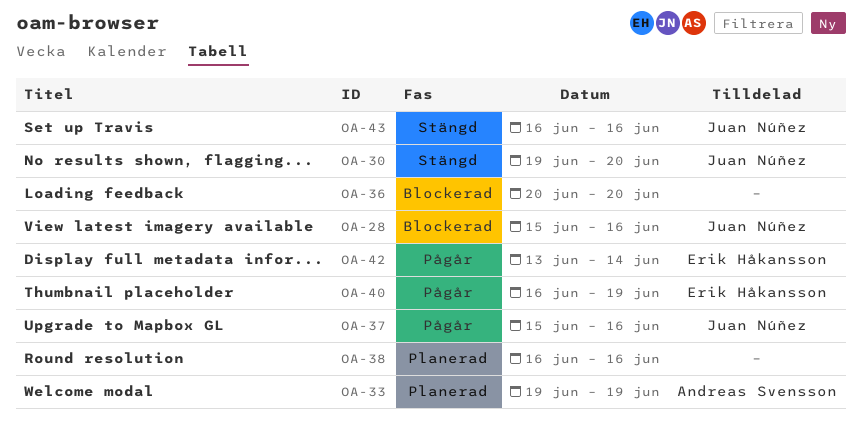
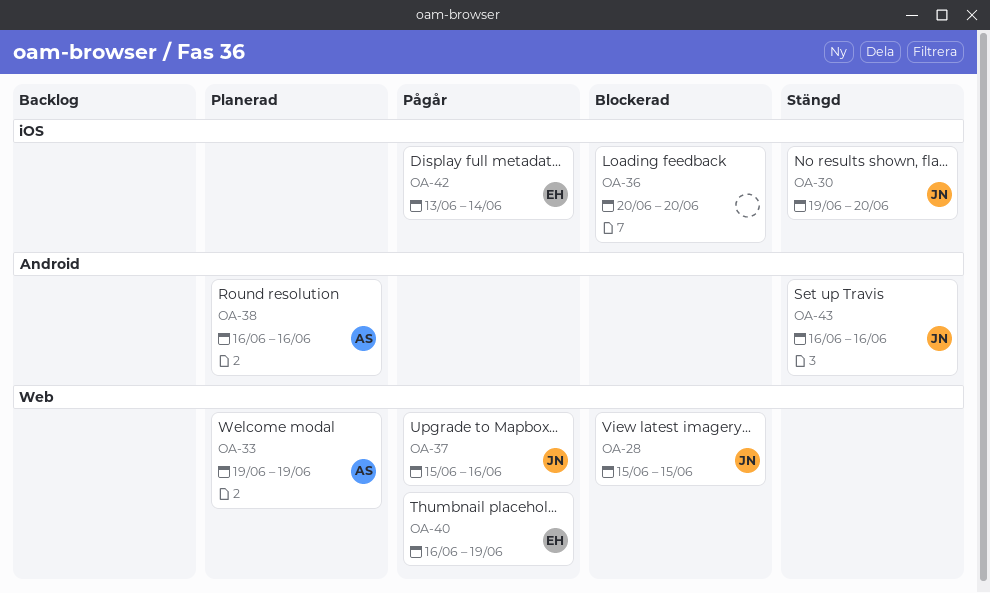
OA-28, due: Jun 16 -> Jun 15
OA-38, owner: none -> Andreas Svensson

